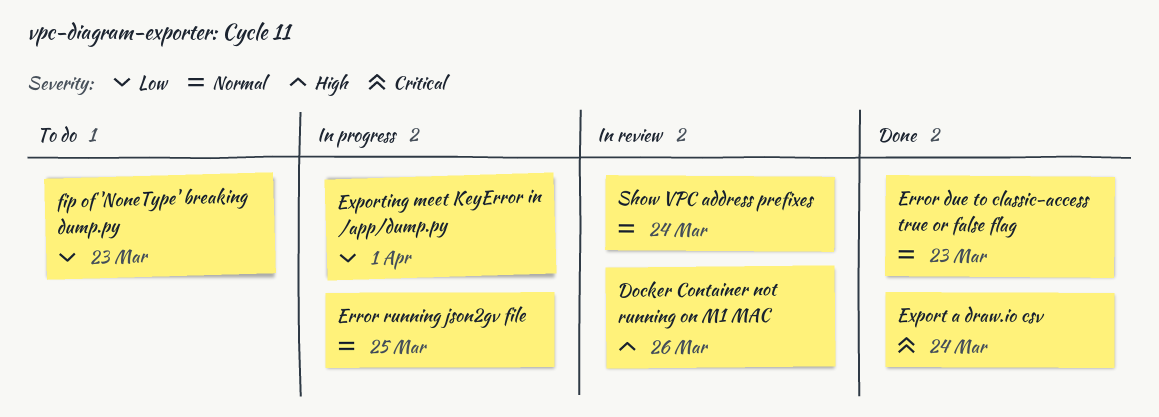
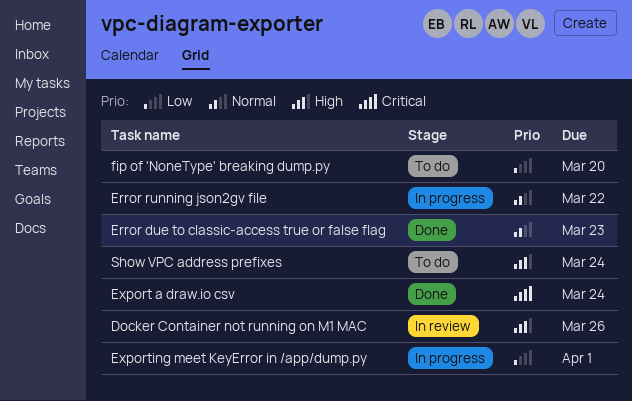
Error running json2gv file, due: Mar 25 -> Mar 22
fip of 'NoneType' breaking dump.py, due: Mar 23 -> Mar 20
Show VPC address prefixes, status: In review -> To do
Show VPC address prefixes, priority: Normal -> High

